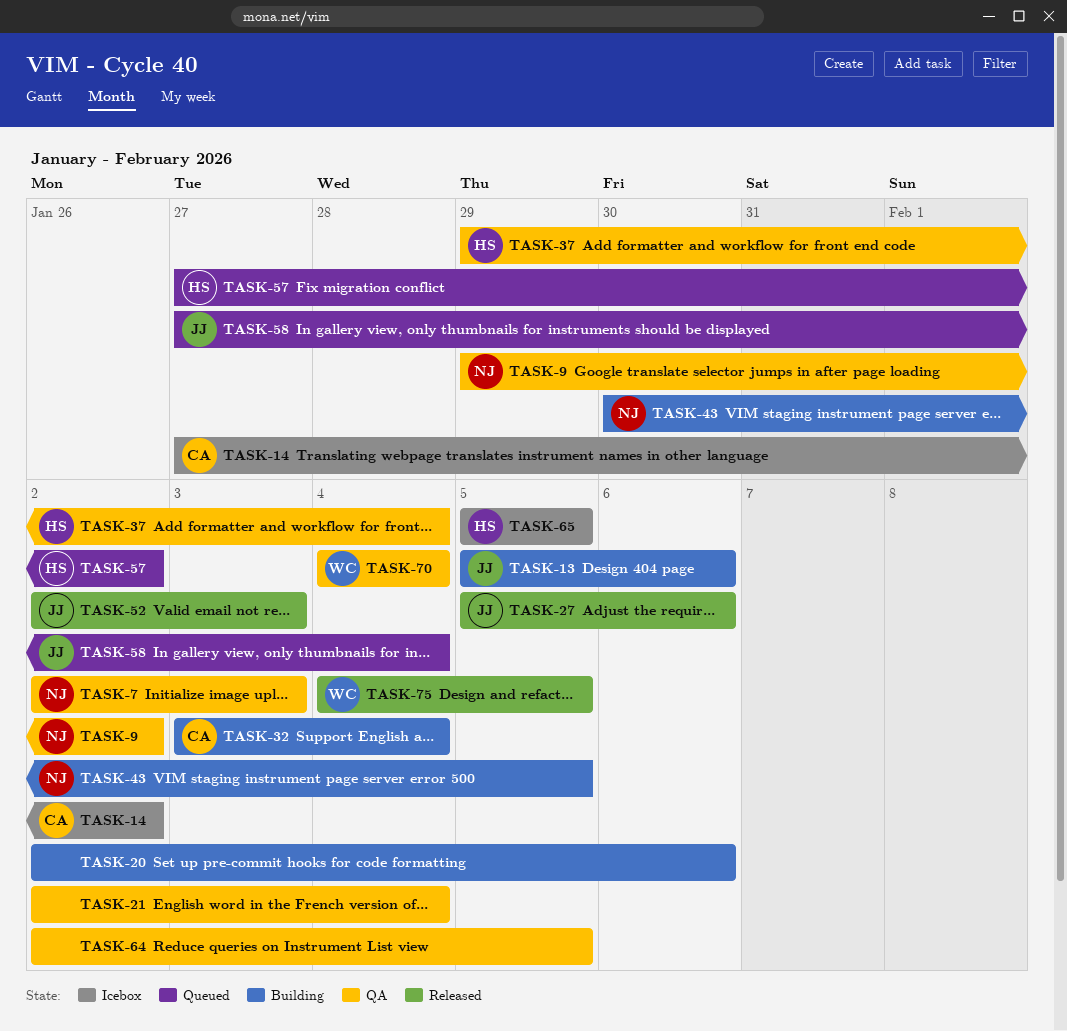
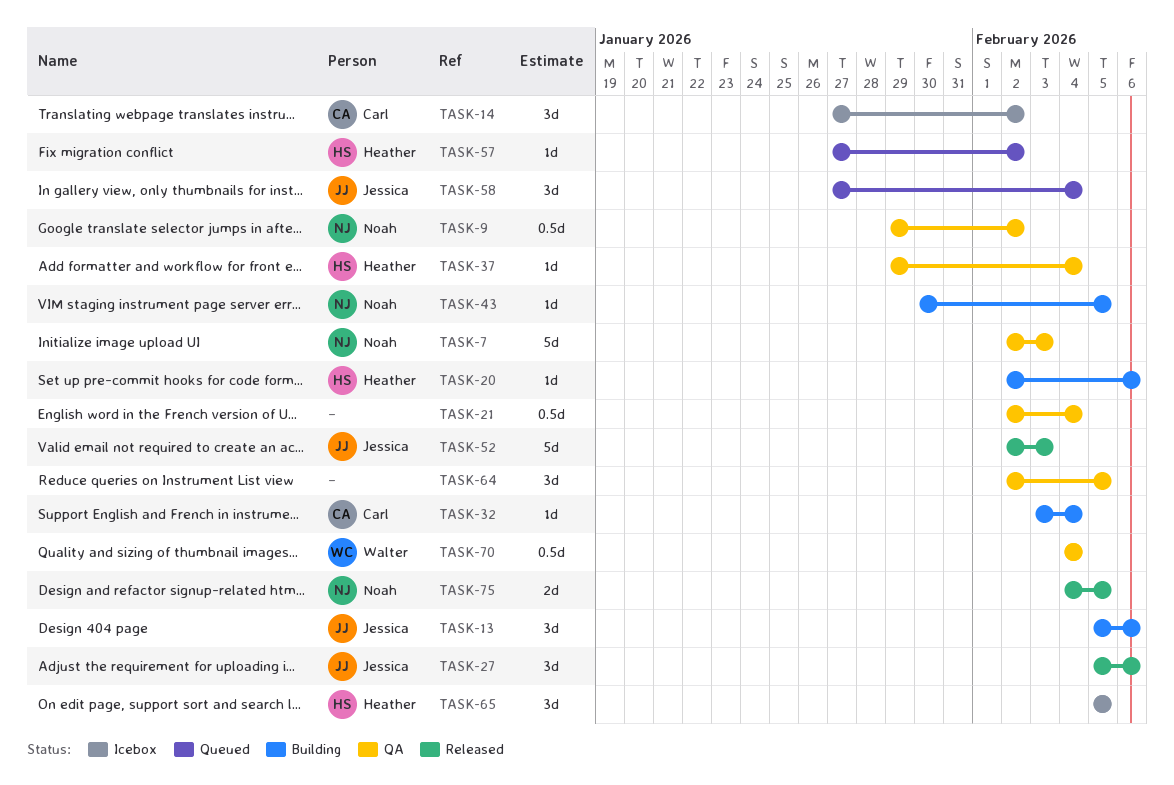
TASK-20, owner: none -> Heather
TASK-75, owner: Walter -> Noah

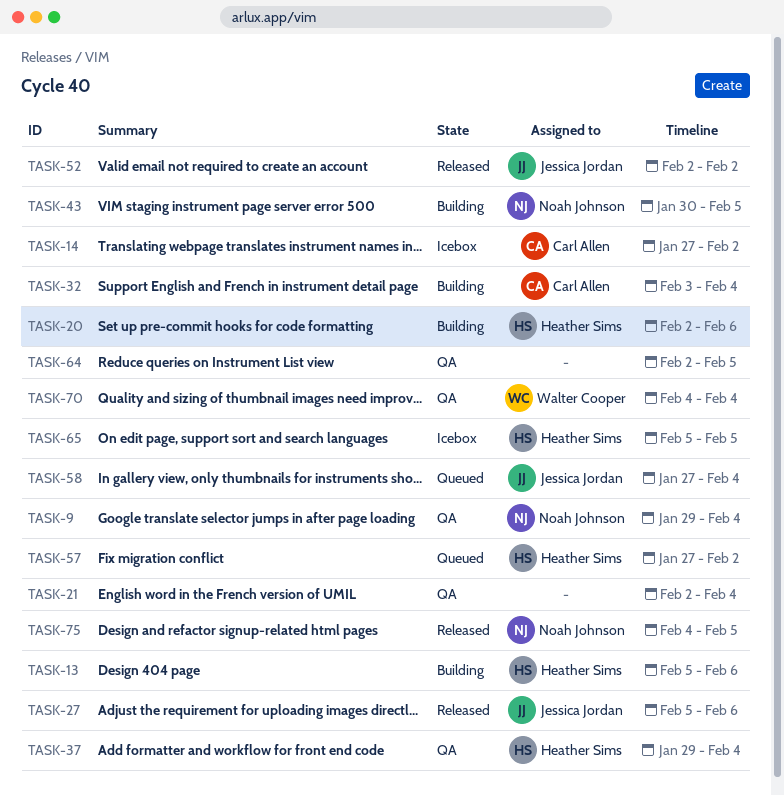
TASK-7: present -> none
TASK-9, due: Feb 2 -> Feb 4
TASK-13, owner: Jessica Jordan -> Heather Sims
TASK-52, due: Feb 3 -> Feb 2

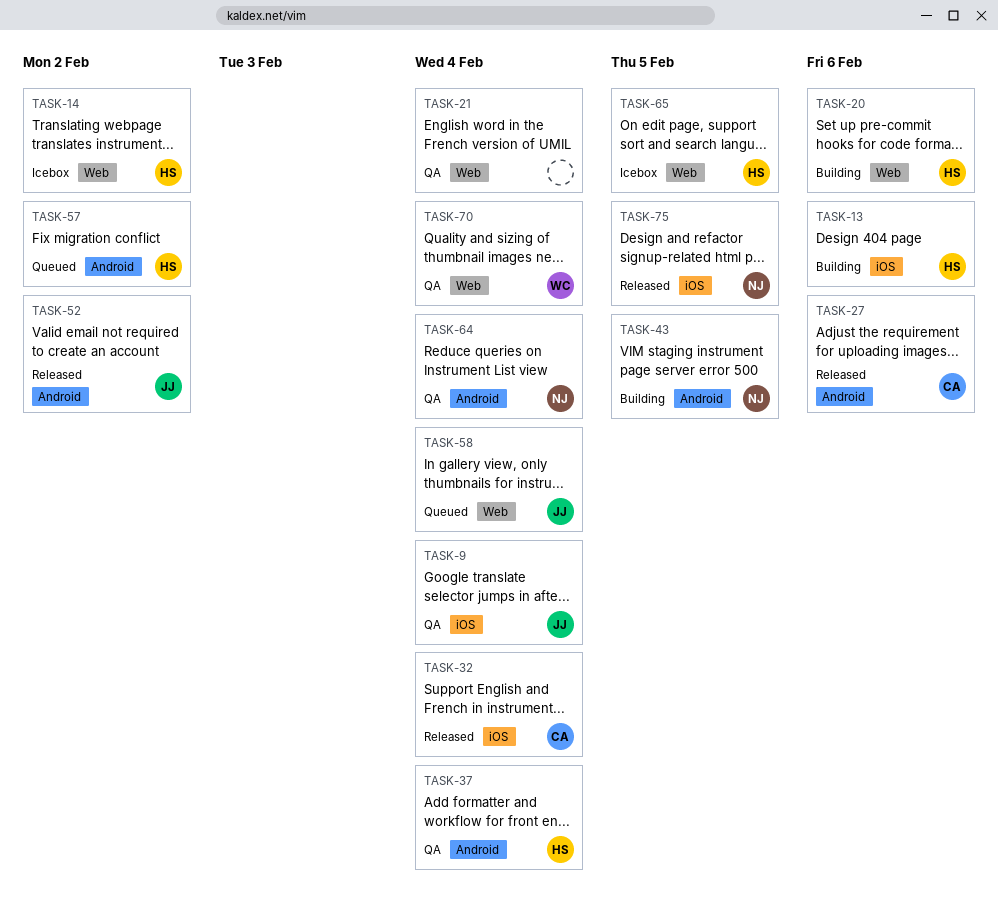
TASK-9, owner: Noah Johnson -> Jessica Jordan
TASK-14, owner: Carl Allen -> Heather Sims
TASK-27, owner: Jessica Jordan -> Carl Allen
TASK-32, status: Building -> Released
TASK-64, owner: none -> Noah Johnson
TASK-64, due: Feb 5 -> Feb 4

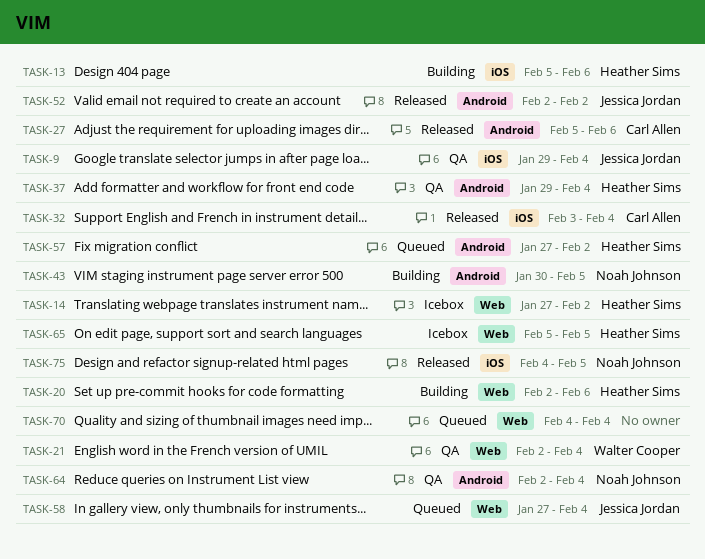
TASK-21, owner: none -> Walter Cooper
TASK-70, status: QA -> Queued
TASK-70, owner: Walter Cooper -> none

